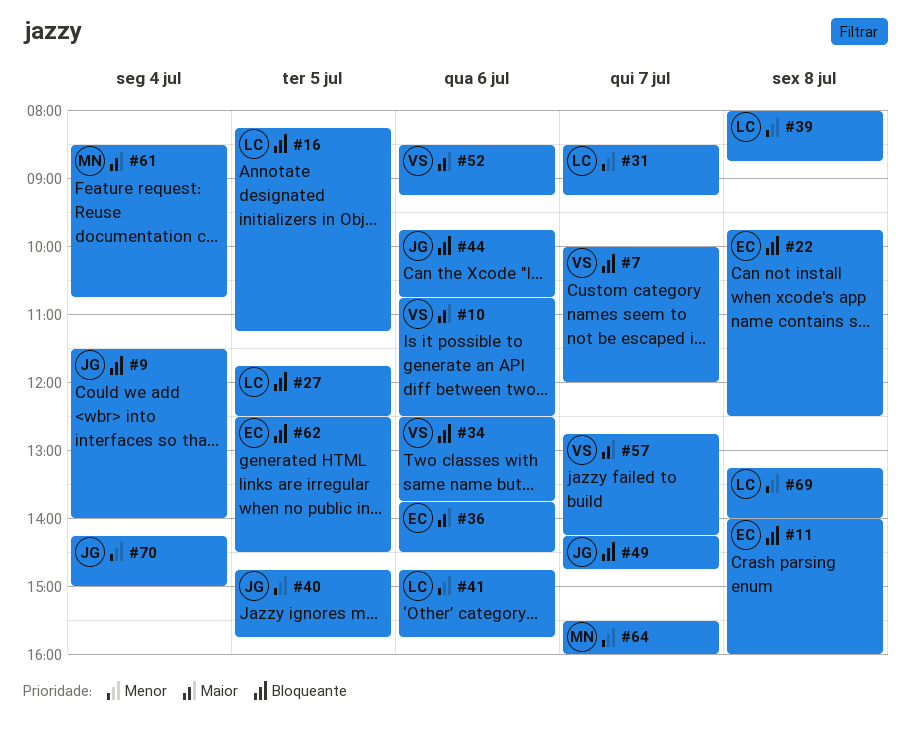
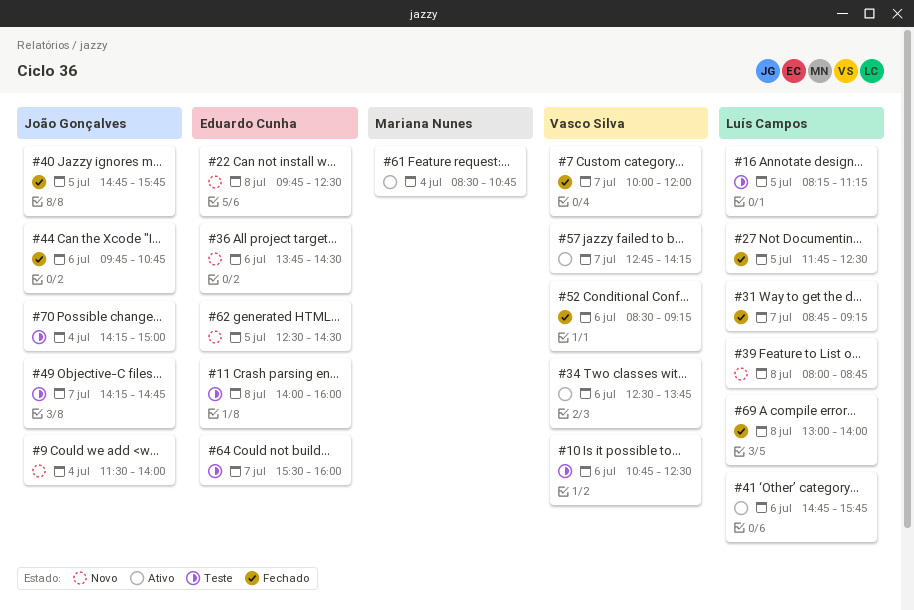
#31, begins: 08:30 -> 08:45
#64, owner: Mariana Nunes -> Eduardo Cunha
#69, begins: 13:15 -> 13:00

